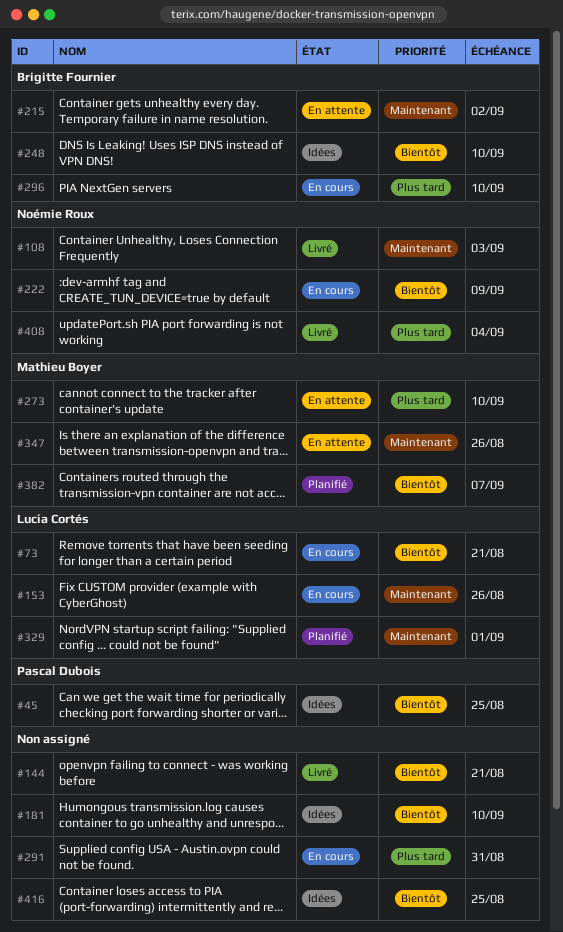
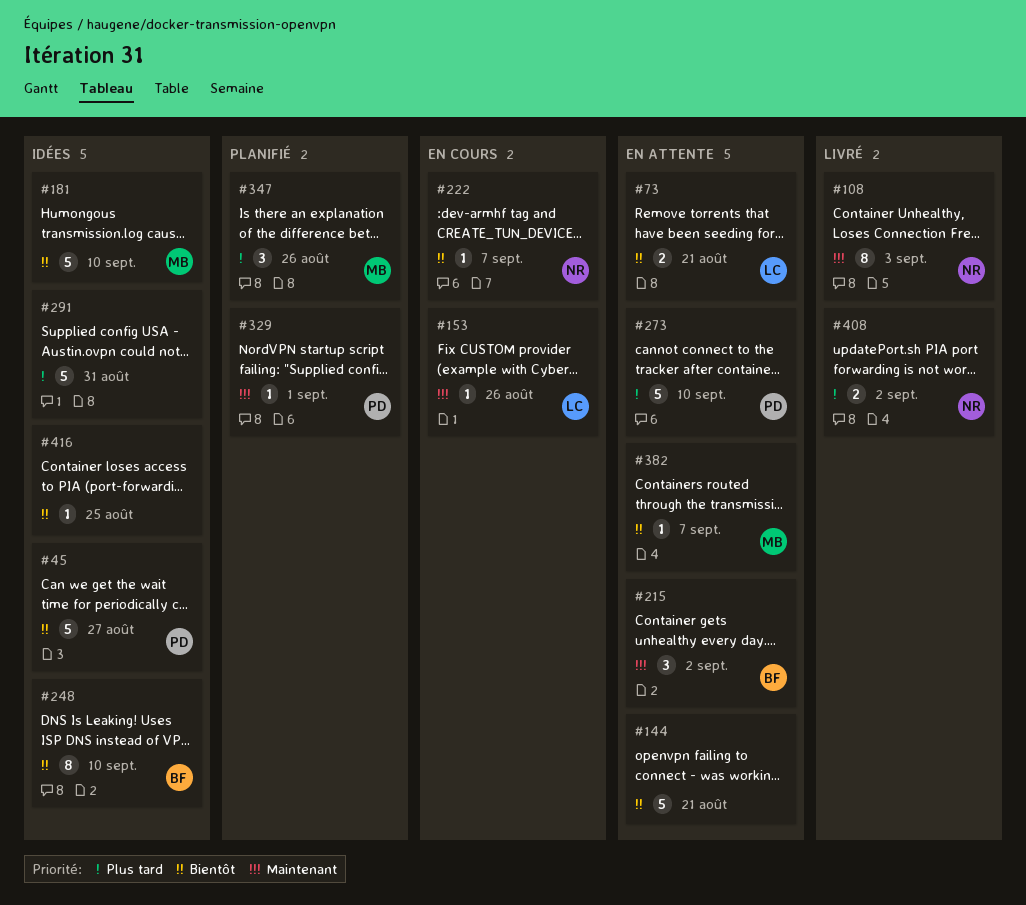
#45, due: Aug 25 -> Aug 27
#73, status: En cours -> En attente
#144, status: Livré -> En attente
#181, owner: none -> Mathieu Boyer
#222, due: Sep 9 -> Sep 7
#273, owner: Mathieu Boyer -> Pascal Dubois
#291, status: En cours -> Idées
#296: present -> none
#329, owner: Lucía Cortés -> Pascal Dubois
#347, status: En attente -> Planifié
#347, priority: Maintenant -> Plus tard
#382, status: Planifié -> En attente
#408, due: Sep 4 -> Sep 2

